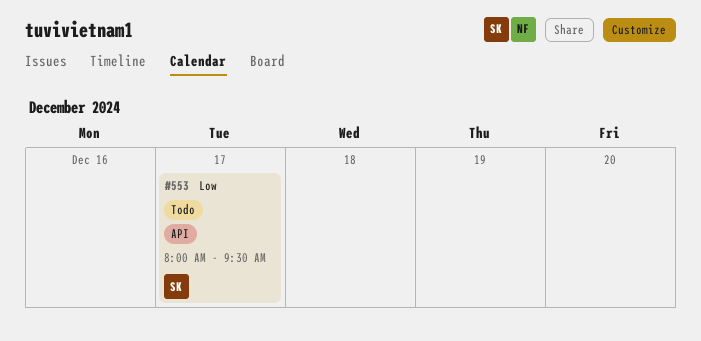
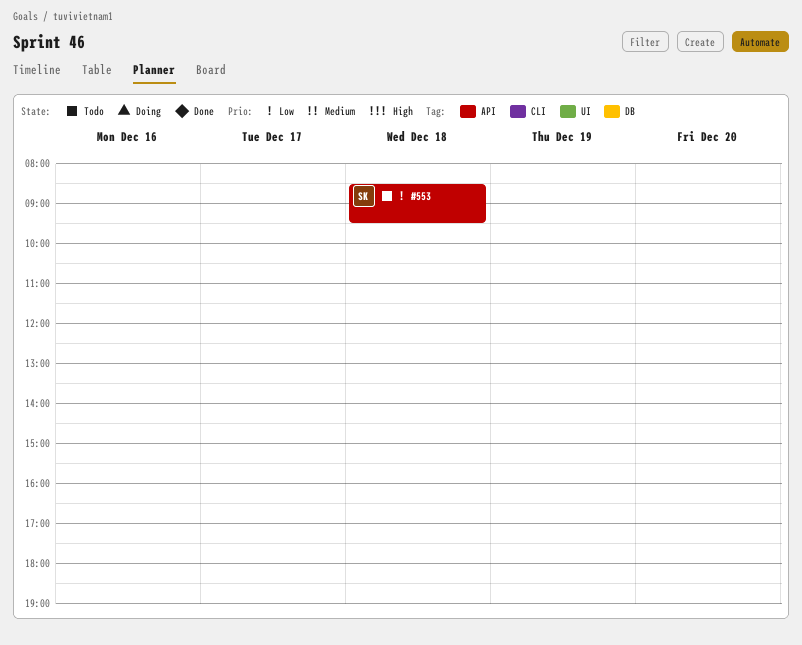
#553, day: Dec 17 -> Dec 18
#553, begins: 08:00 -> 08:30

